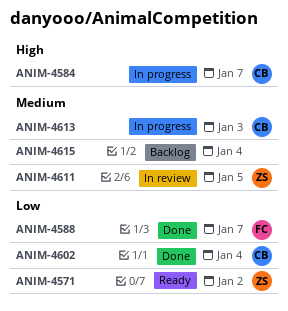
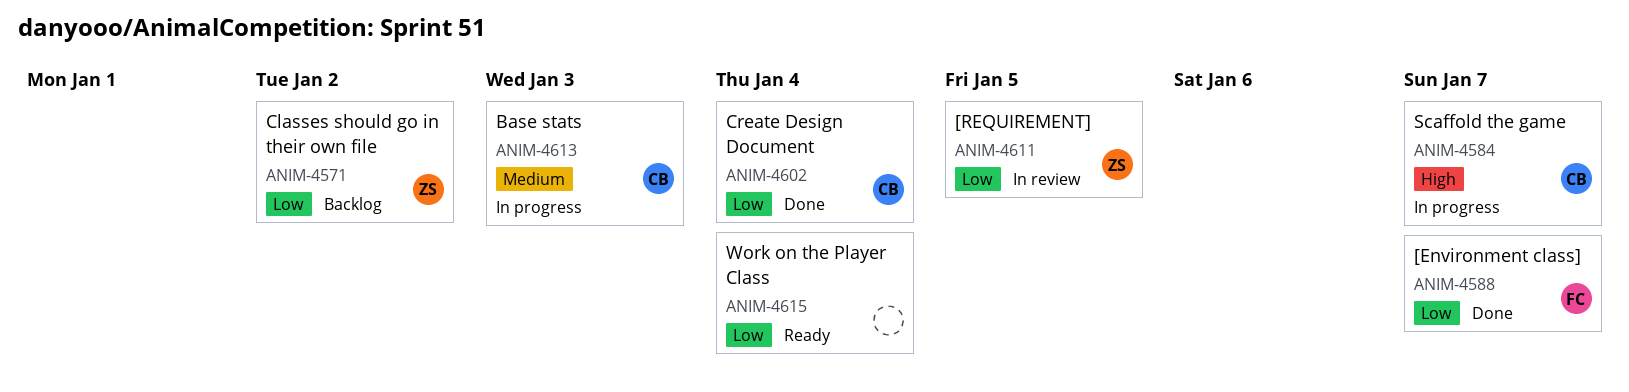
ANIM-4571, status: Ready -> Backlog
ANIM-4611, priority: Medium -> Low
ANIM-4615, status: Backlog -> Ready
ANIM-4615, priority: Medium -> Low

